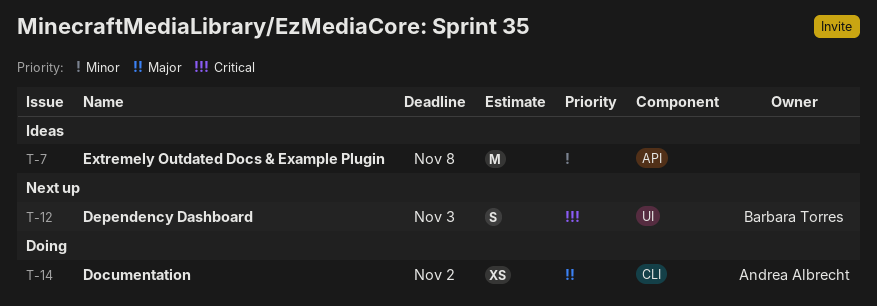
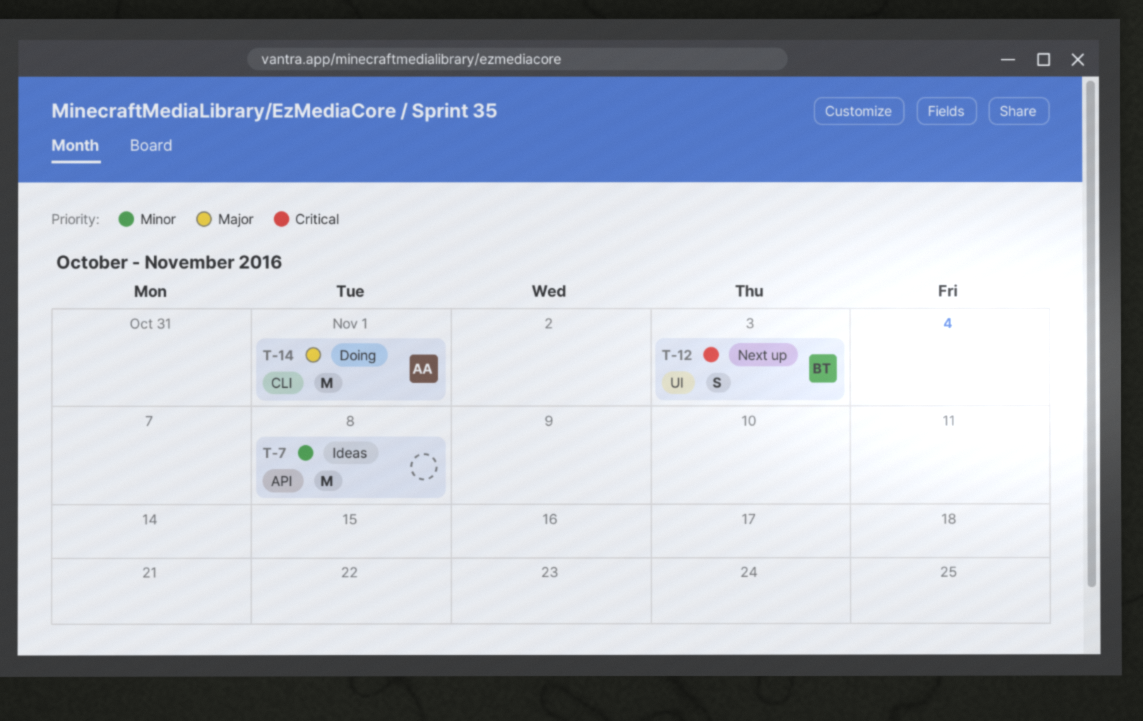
T-14, estimate: XS -> M
T-14, due: Nov 2 -> Nov 1

